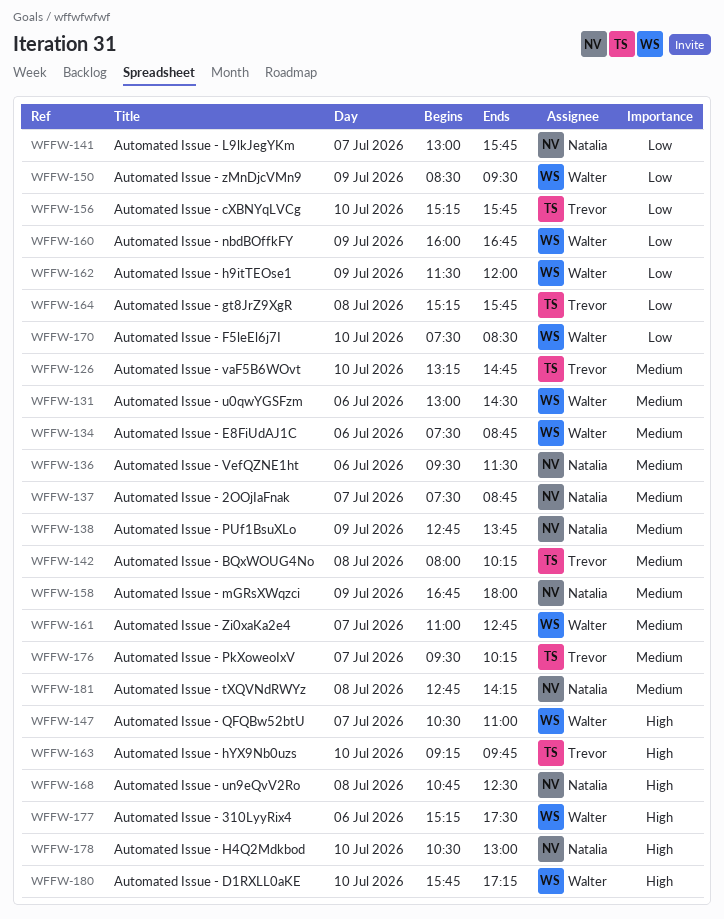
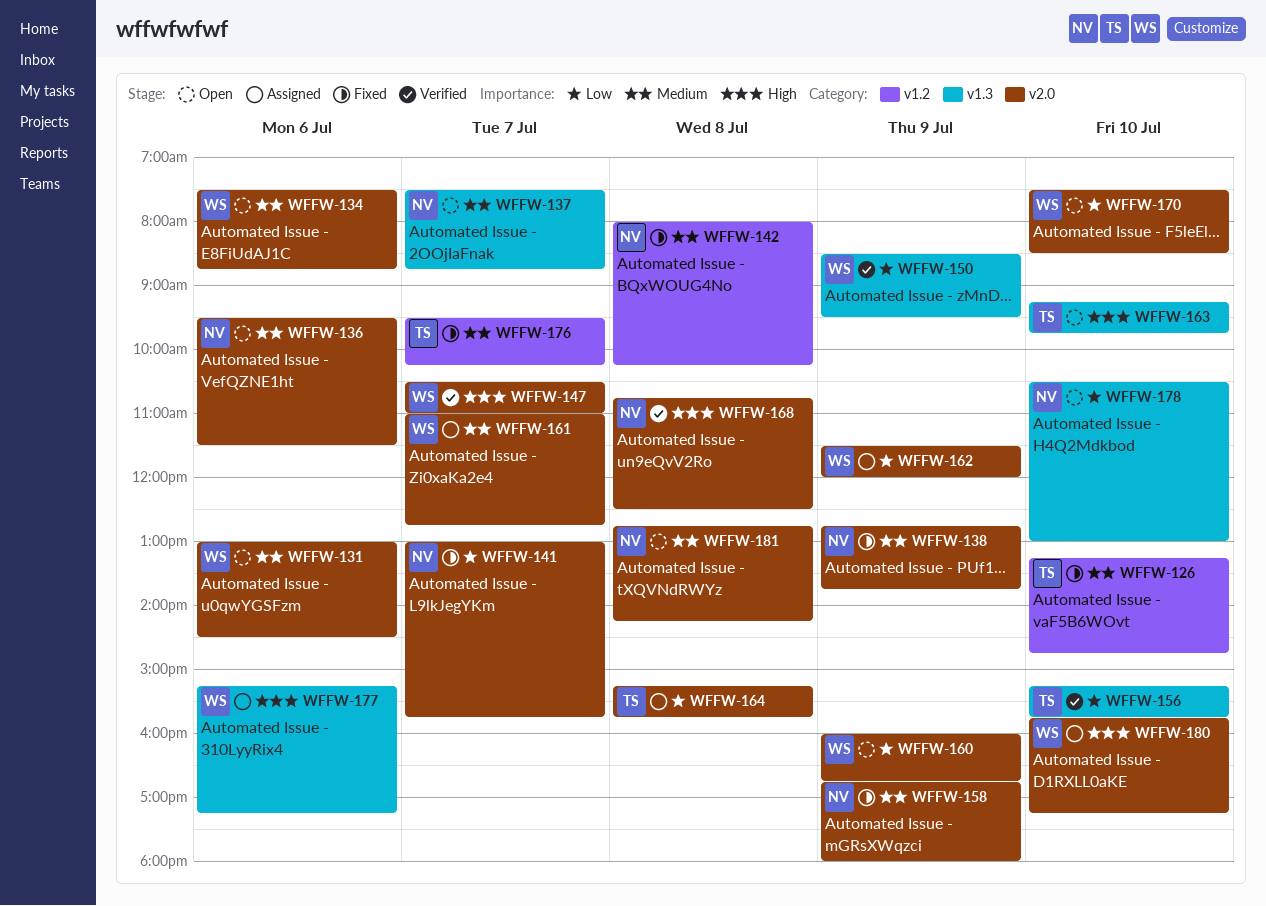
WFFW-142, owner: Trevor -> Natalia
WFFW-177, ends: 17:30 -> 17:15
WFFW-178, priority: High -> Low

